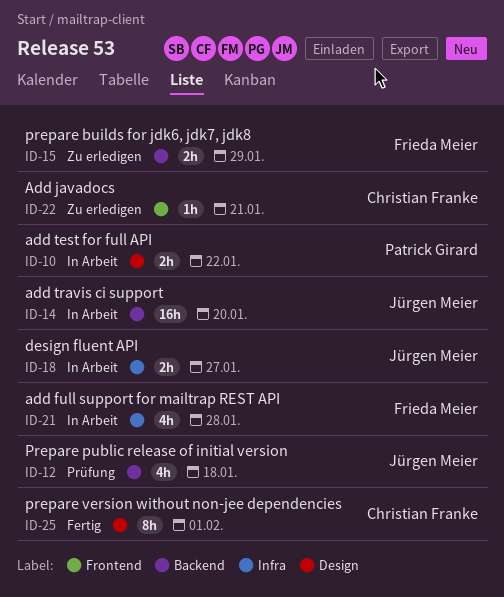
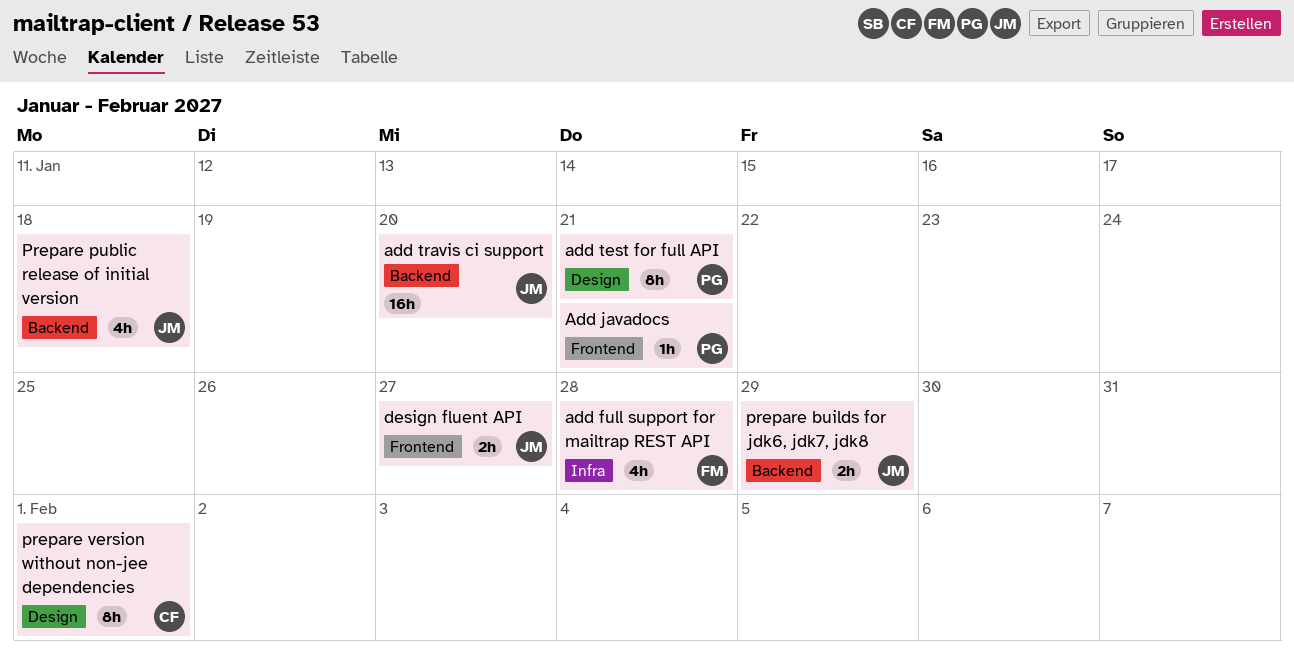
Add javadocs, owner: Christian Franke -> Patrick Girard
add test for full API, estimate: 2h -> 8h
add test for full API, due: Jan 22 -> Jan 21
design fluent API, label: Infra -> Frontend
prepare builds for jdk6, jdk7, jdk8, owner: Frieda Meier -> Jürgen Meier

